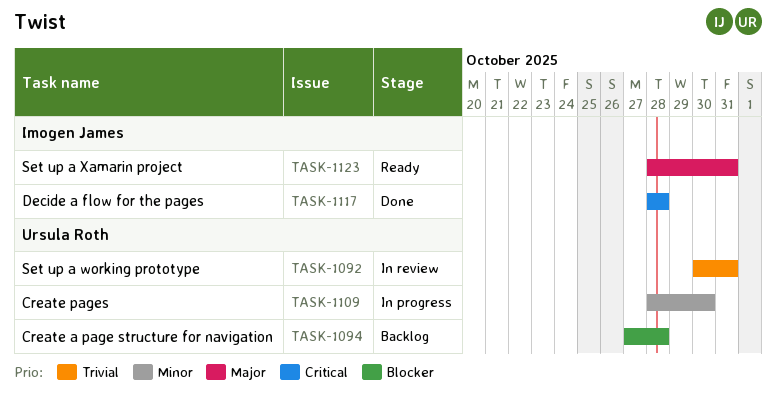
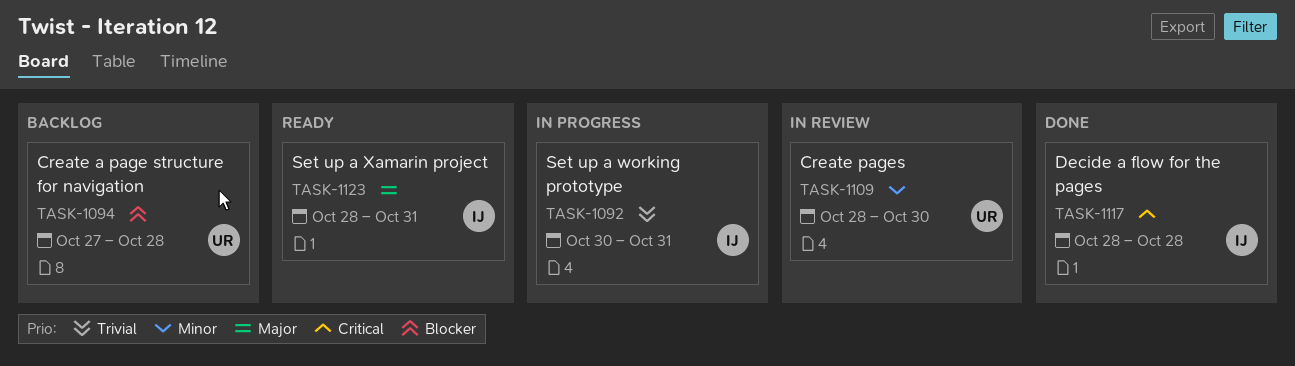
TASK-1092, status: In review -> In progress
TASK-1092, owner: Ursula Roth -> Imogen James
TASK-1109, status: In progress -> In review

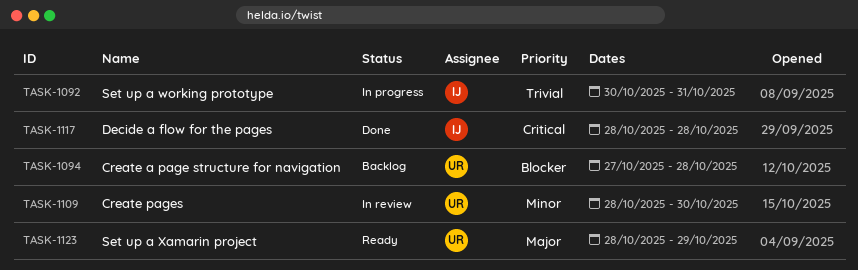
TASK-1123, owner: IJ -> UR
TASK-1123, due: Oct 31 -> Oct 29

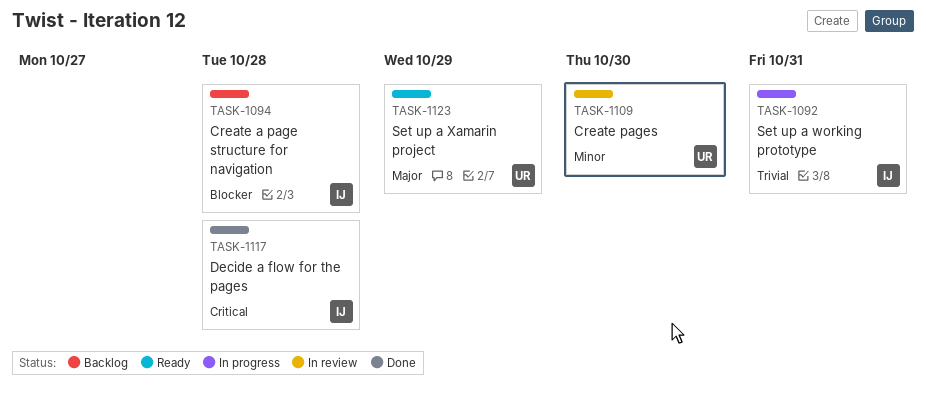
TASK-1094, owner: UR -> IJ

